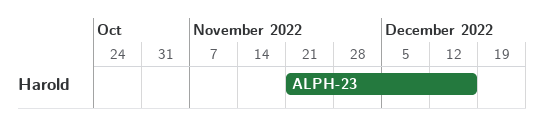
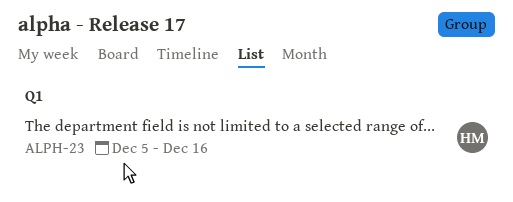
ALPH-23, start: Nov 21 -> Dec 5

